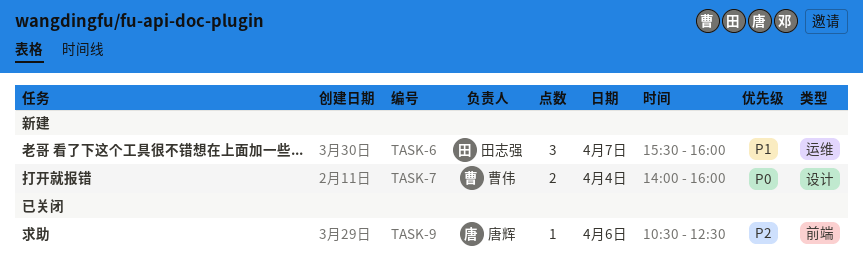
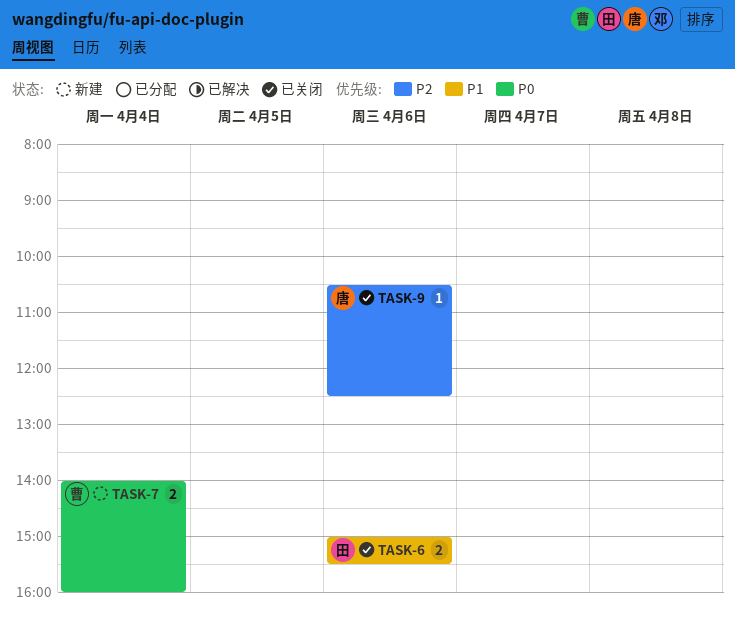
TASK-6, status: 新建 -> 已关闭
TASK-6, estimate: 3 -> 2
TASK-6, day: Apr 7 -> Apr 6
TASK-6, begins: 15:30 -> 15:00
TASK-6, ends: 16:00 -> 15:30

